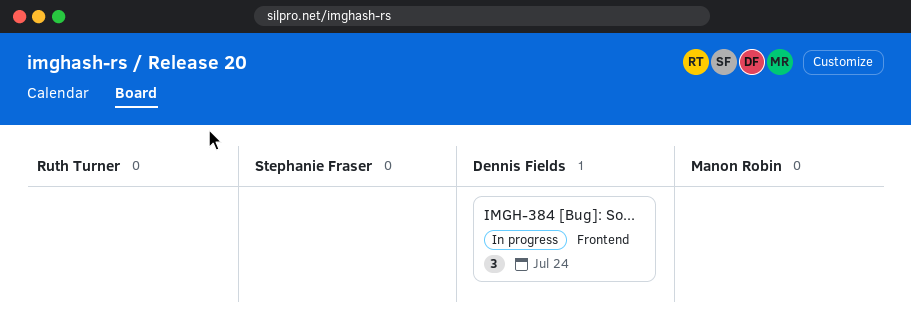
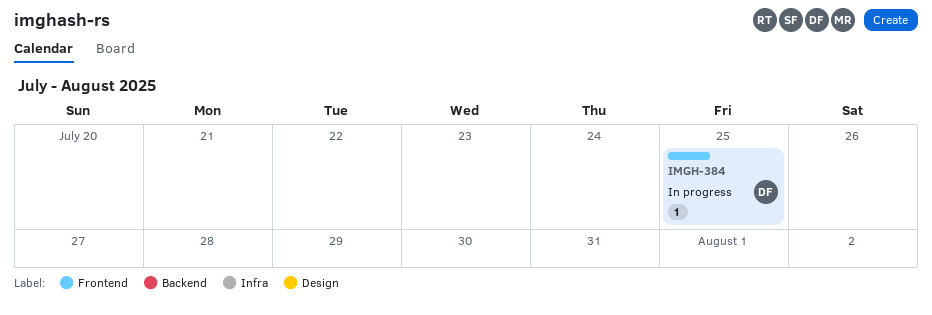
IMGH-384, estimate: 3 -> 1
IMGH-384, due: Jul 24 -> Jul 25

